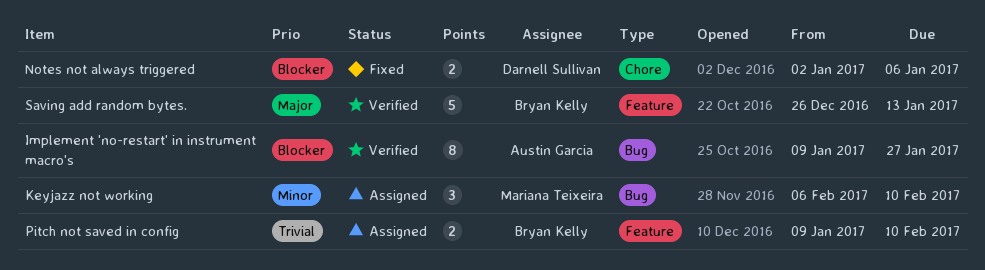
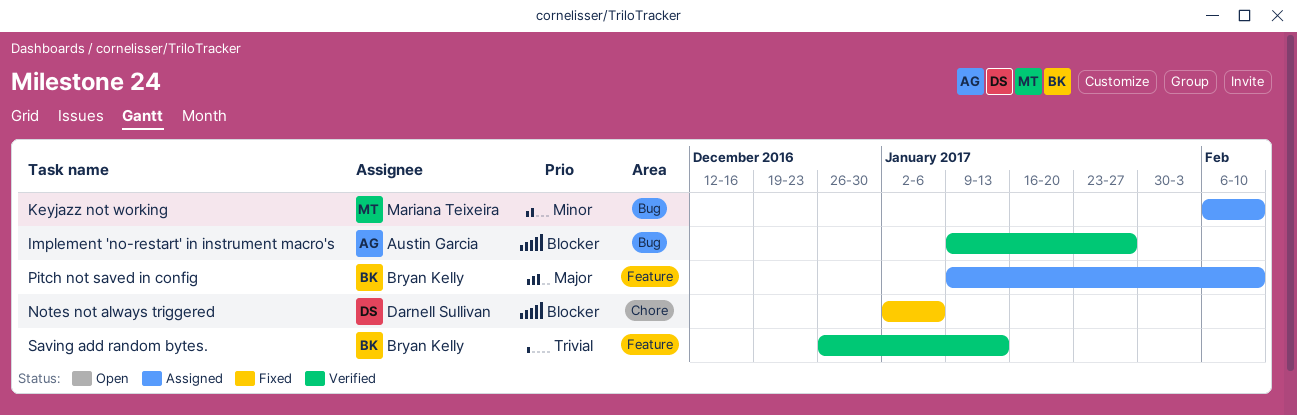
Pitch not saved in config, priority: Trivial -> Major
Saving add random bytes., priority: Major -> Trivial

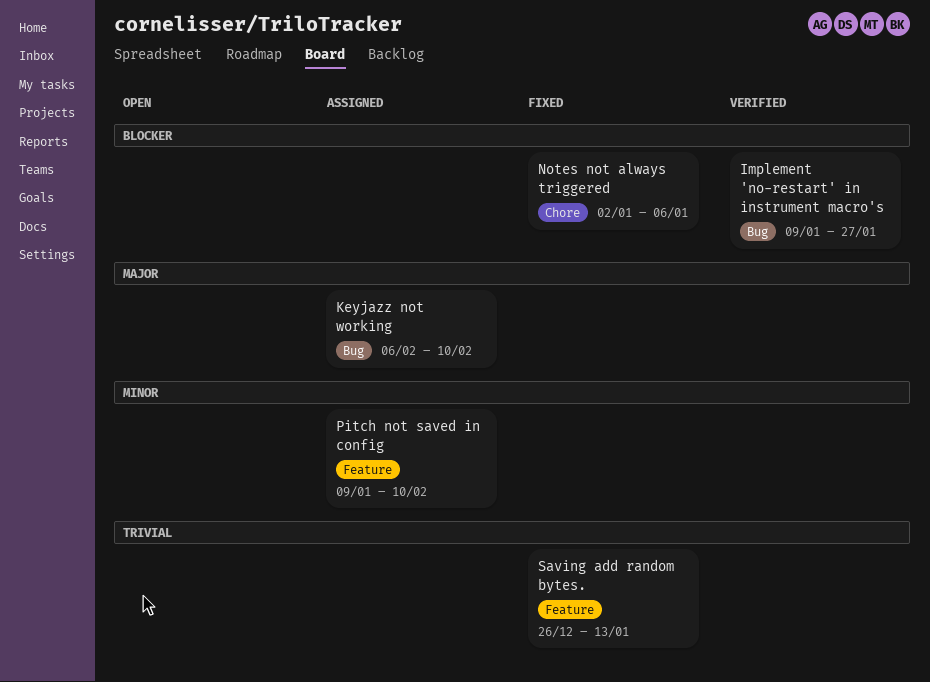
Keyjazz not working, priority: Minor -> Major
Pitch not saved in config, priority: Major -> Minor
Saving add random bytes., status: Verified -> Fixed

